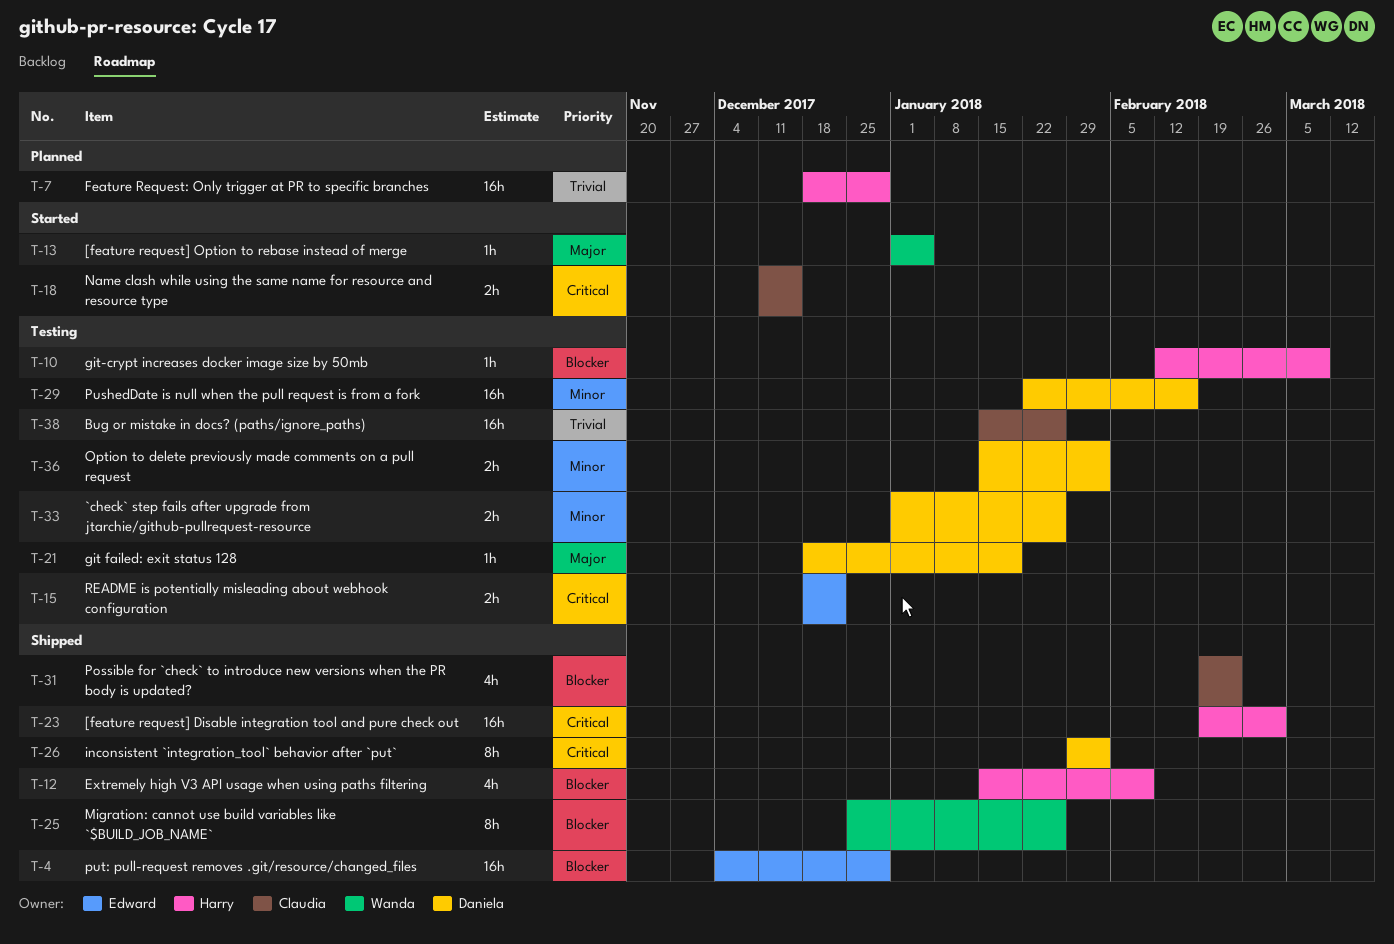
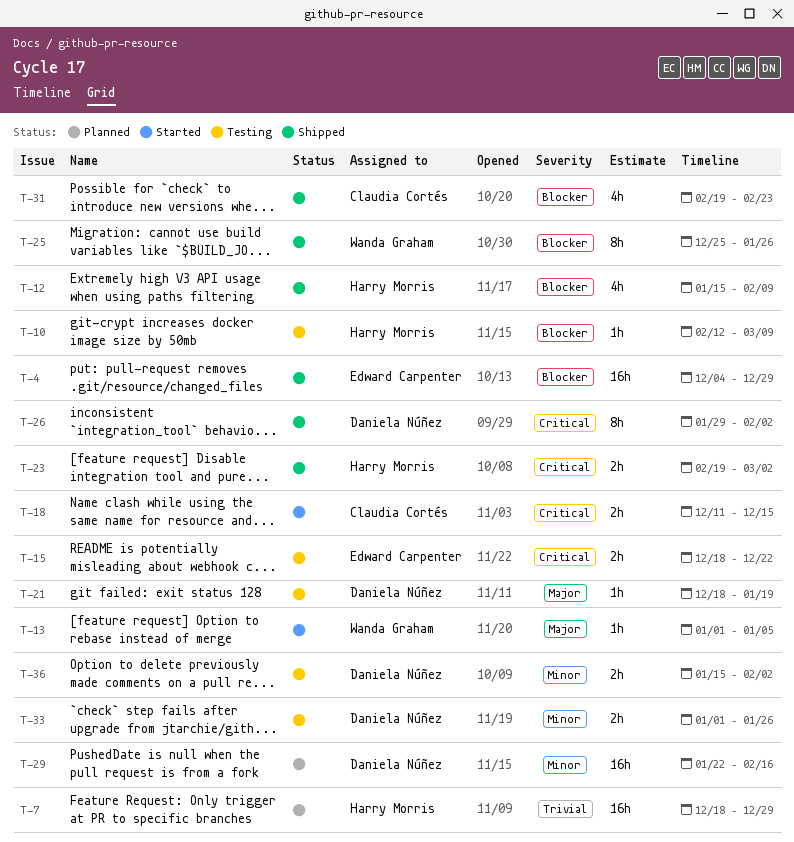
T-23, estimate: 16h -> 2h
T-29, status: Testing -> Planned
T-38: present -> none

